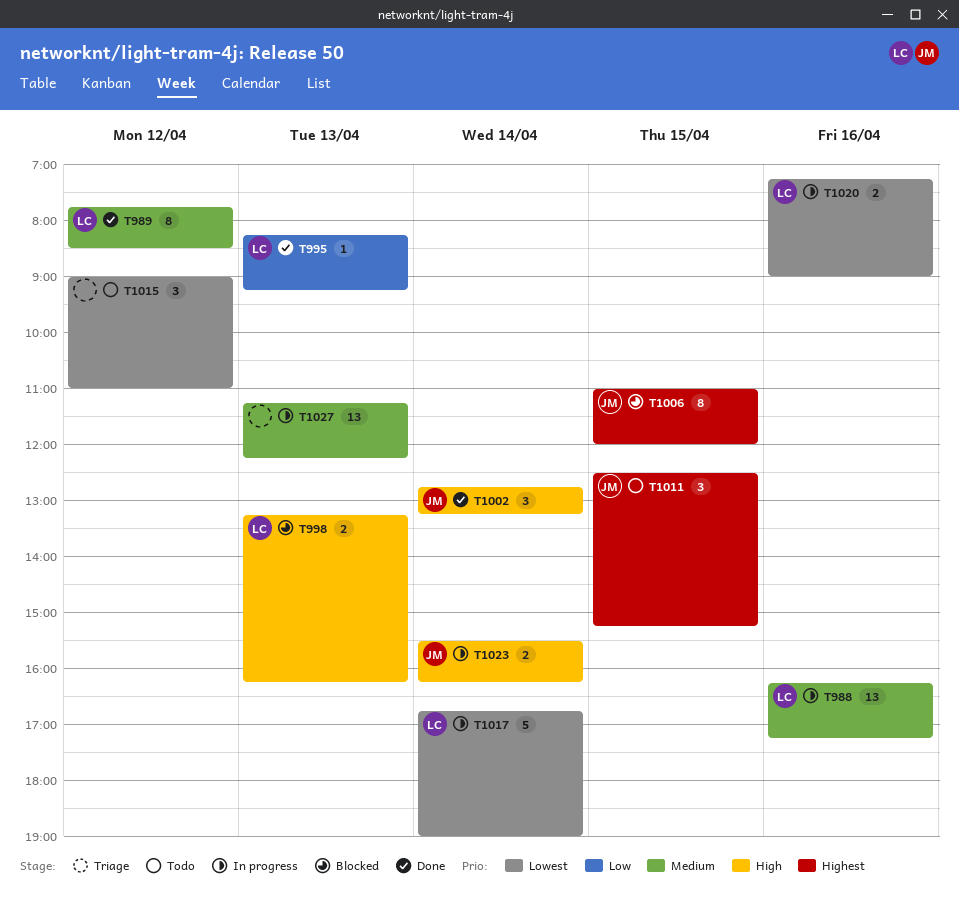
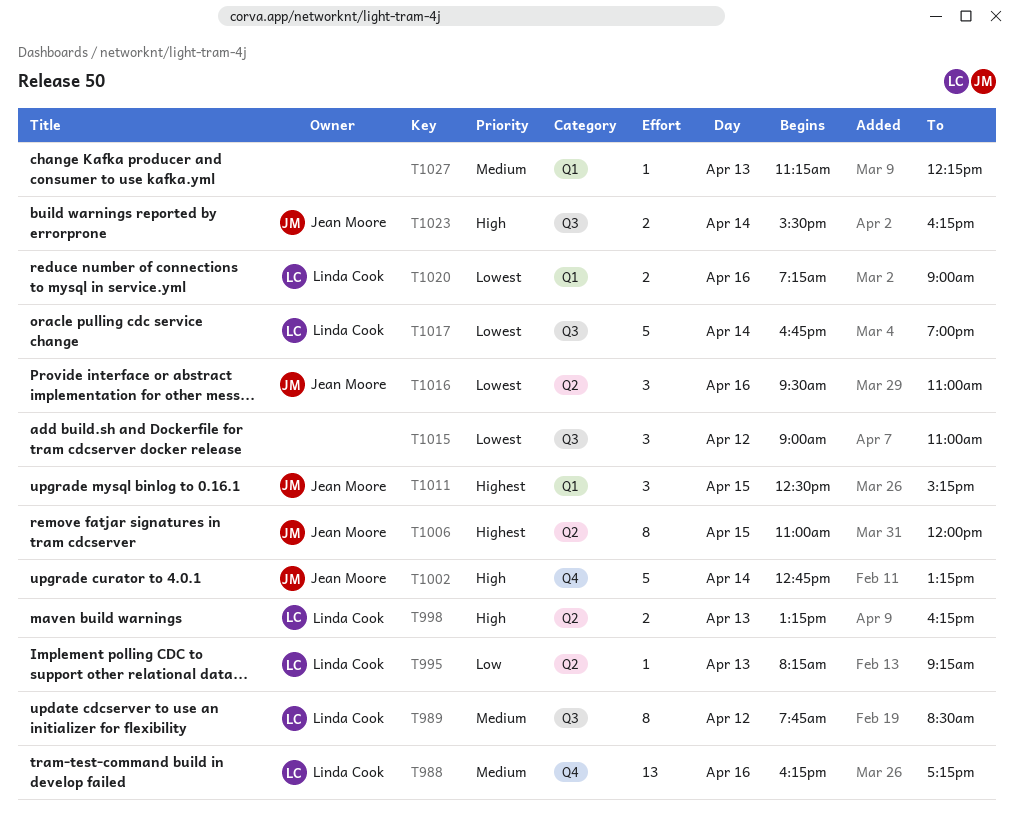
T1002, estimate: 3 -> 5
T1016: none -> present
T1027, estimate: 13 -> 1

